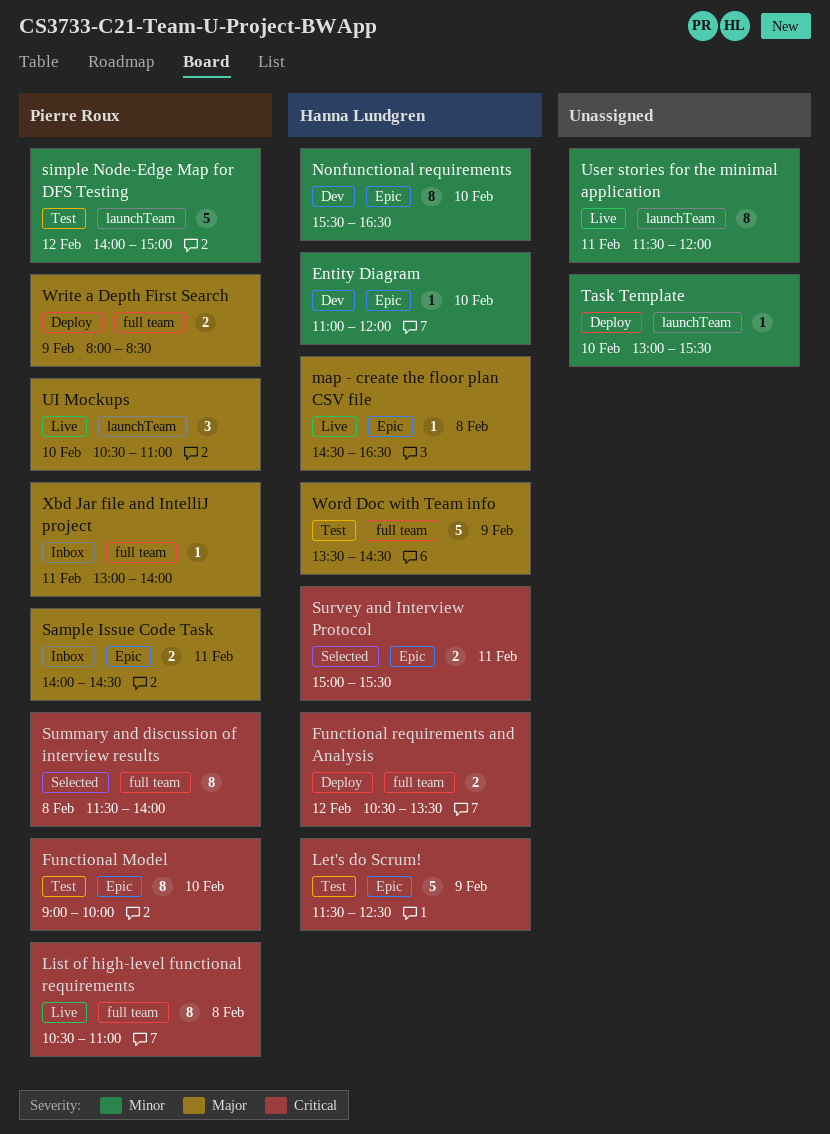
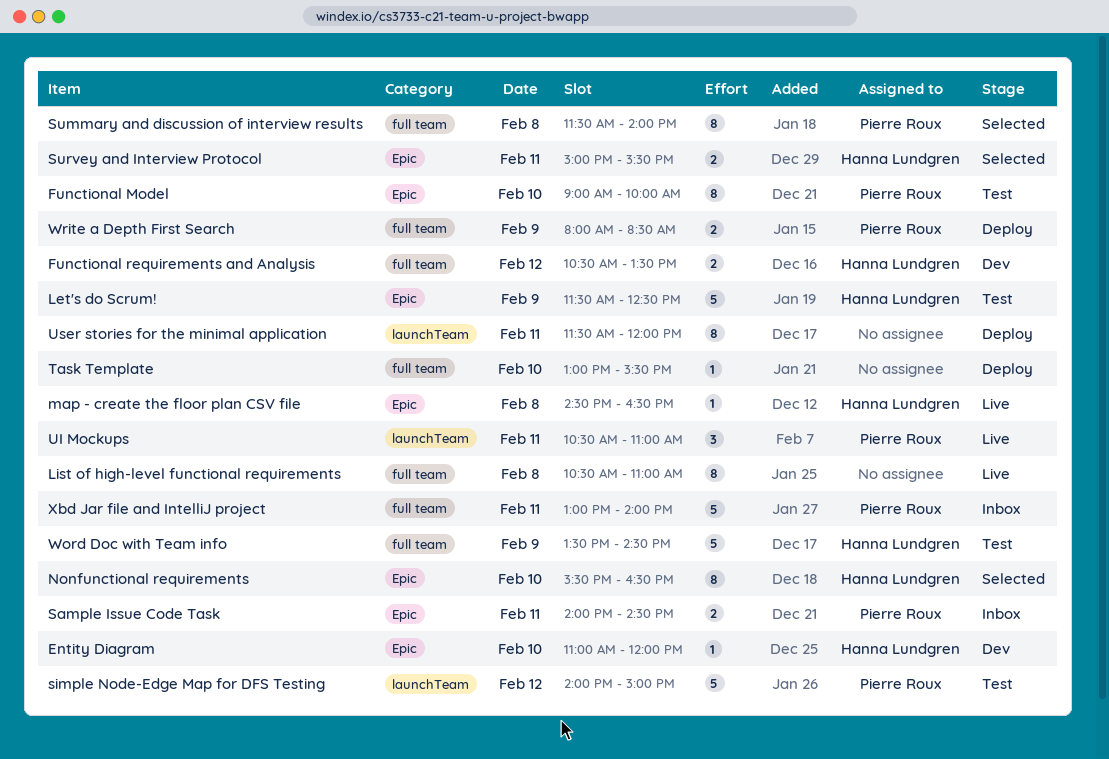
Functional requirements and Analysis, status: Deploy -> Dev
List of high-level functional requirements, owner: Pierre Roux -> none
Nonfunctional requirements, status: Dev -> Selected
Task Template, label: launchTeam -> full team
UI Mockups, day: Feb 10 -> Feb 11
User stories for the minimal application, status: Live -> Deploy
Xbd Jar file and IntelliJ project, estimate: 1 -> 5

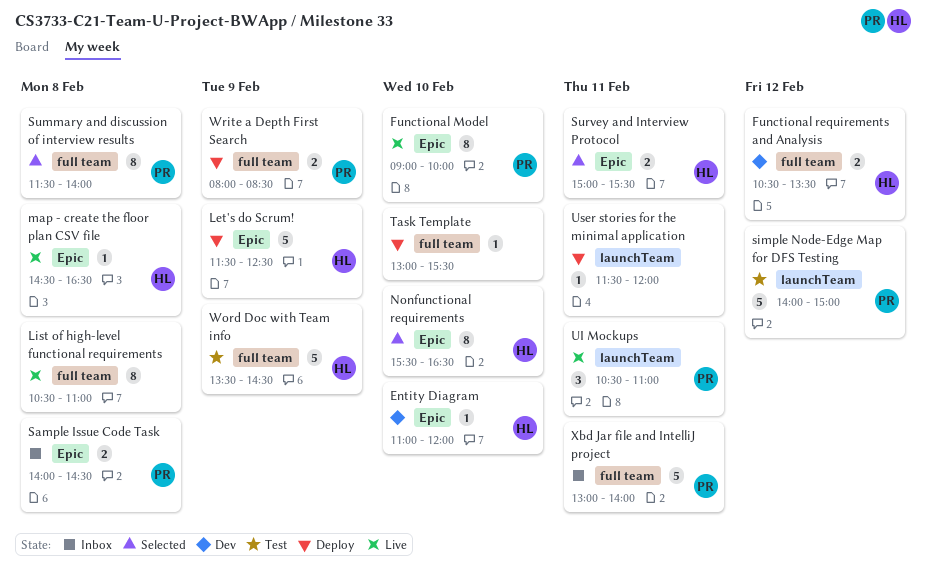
Functional Model, status: Test -> Live
Let's do Scrum!, status: Test -> Deploy
Sample Issue Code Task, day: Feb 11 -> Feb 8
User stories for the minimal application, estimate: 8 -> 1

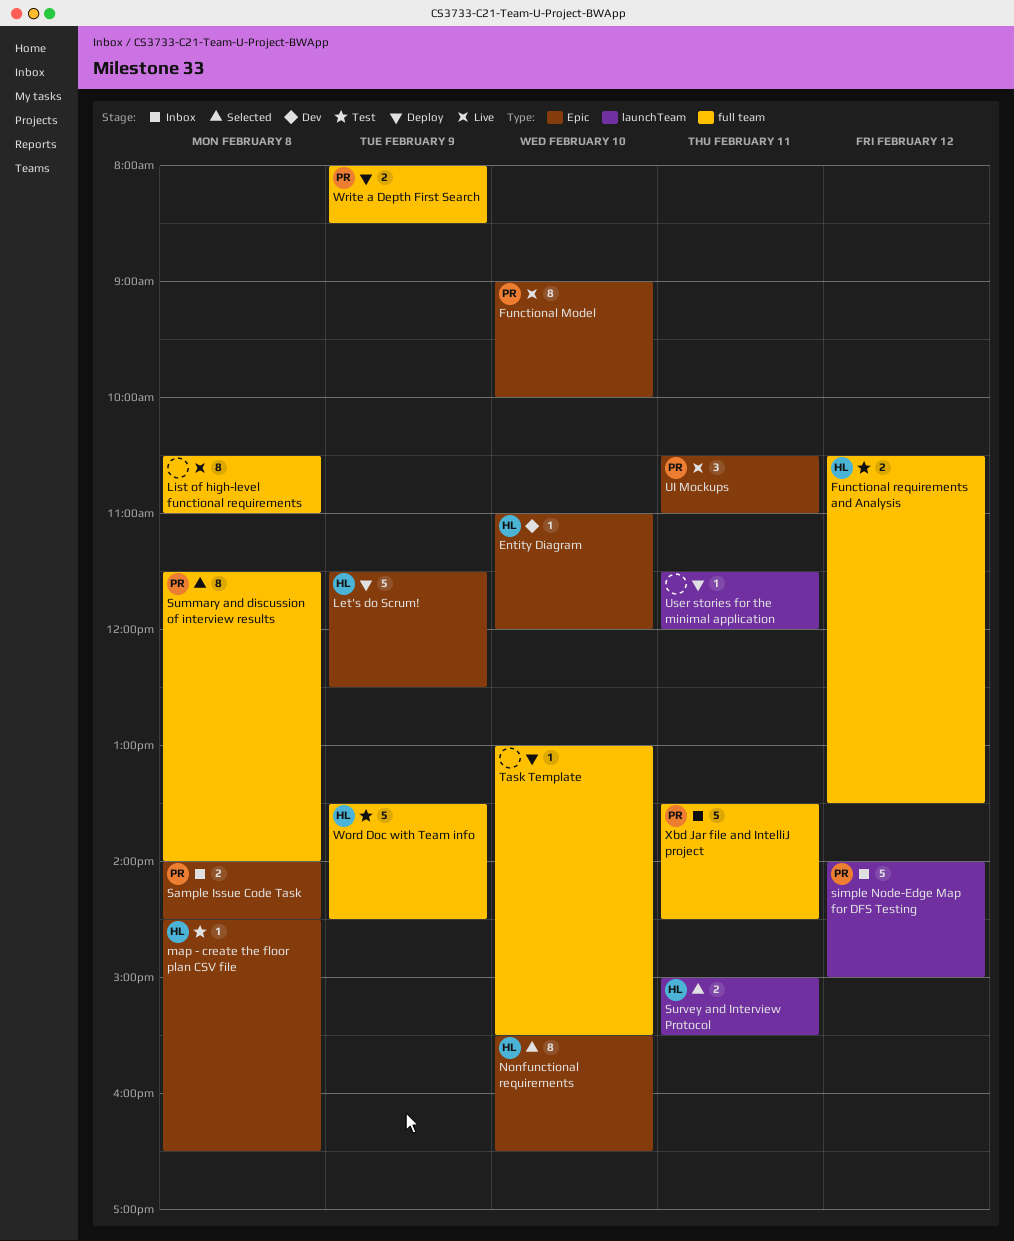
Functional requirements and Analysis, status: Dev -> Test
map - create the floor plan CSV file, status: Live -> Test
simple Node-Edge Map for DFS Testing, status: Test -> Inbox
Survey and Interview Protocol, label: Epic -> launchTeam
UI Mockups, label: launchTeam -> Epic
Xbd Jar file and IntelliJ project, begins: 13:00 -> 13:30
Xbd Jar file and IntelliJ project, ends: 14:00 -> 14:30

